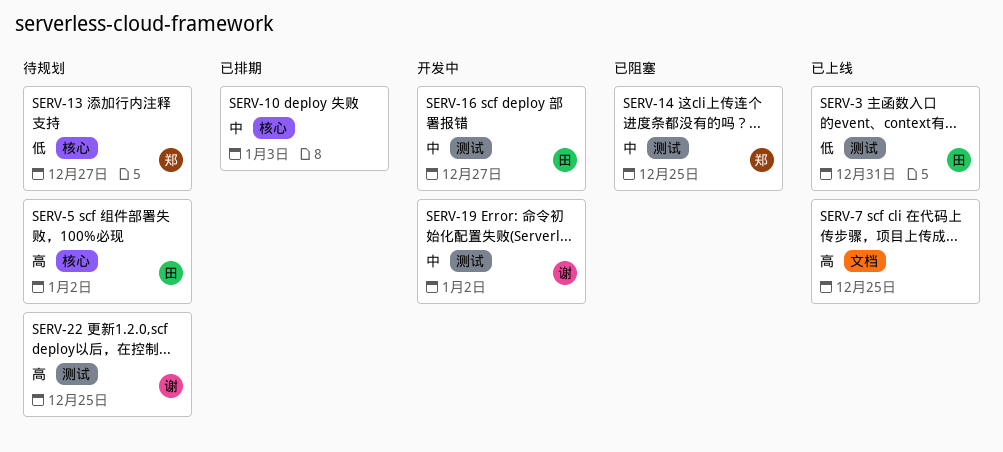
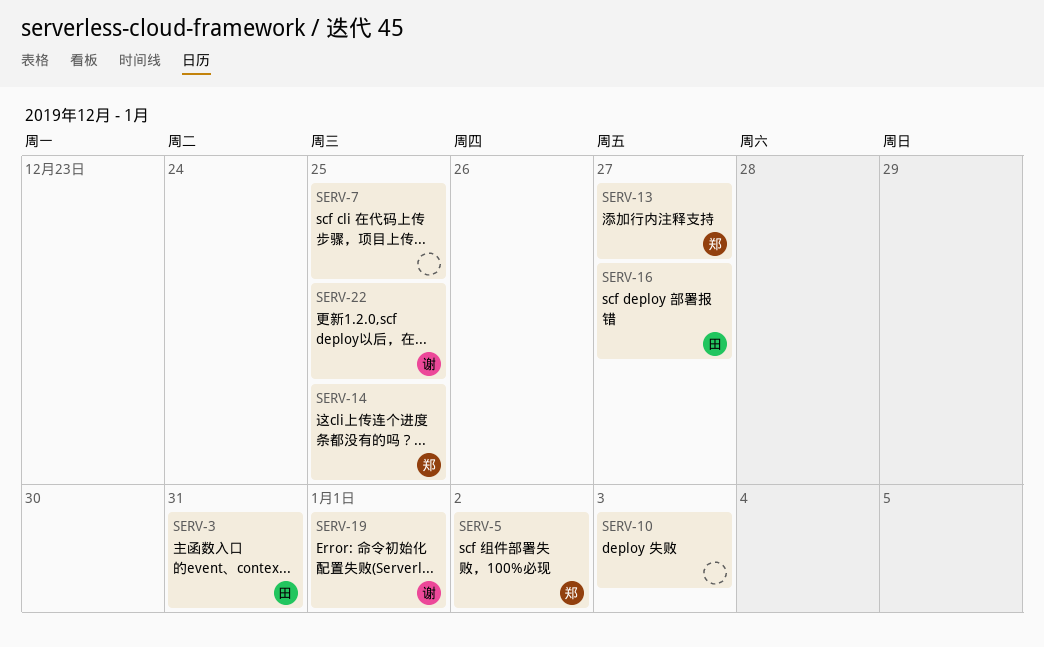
SERV-5, owner: 田 -> 郑
SERV-19, due: Jan 2 -> Jan 1

